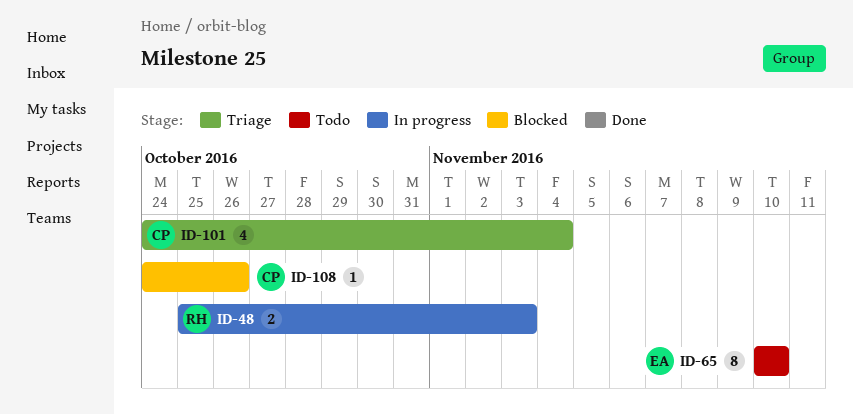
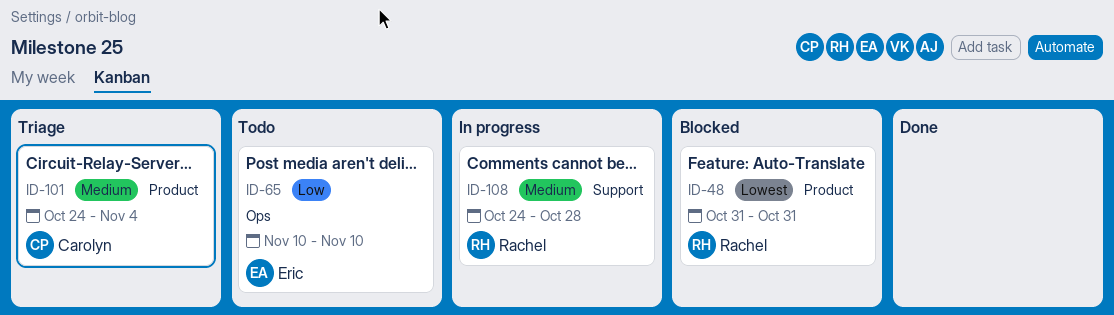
ID-48, status: In progress -> Blocked
ID-48, start: Oct 25 -> Oct 31
ID-48, due: Nov 3 -> Oct 31
ID-108, status: Blocked -> In progress
ID-108, owner: Carolyn -> Rachel
ID-108, due: Oct 26 -> Oct 28

